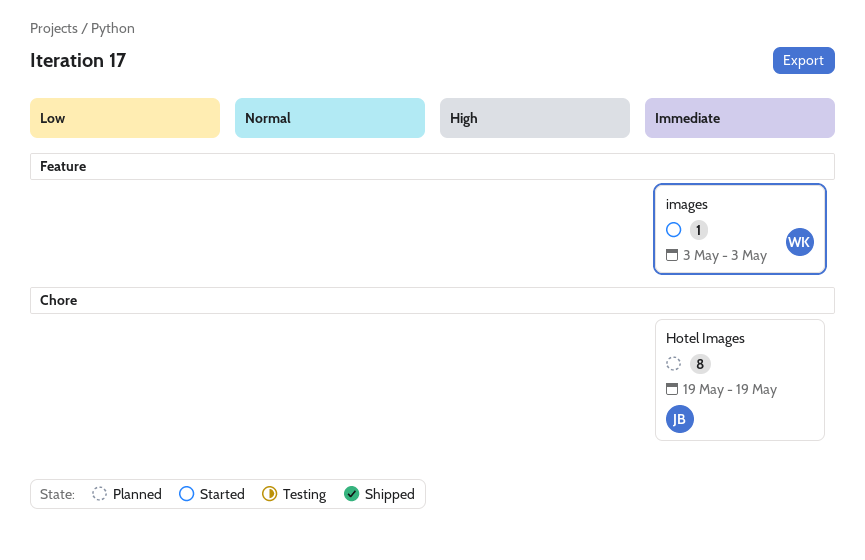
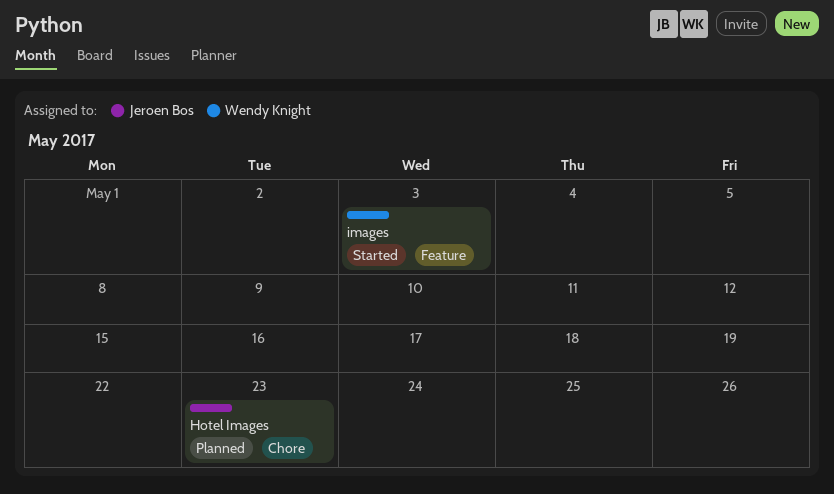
Hotel Images, due: May 19 -> May 23

